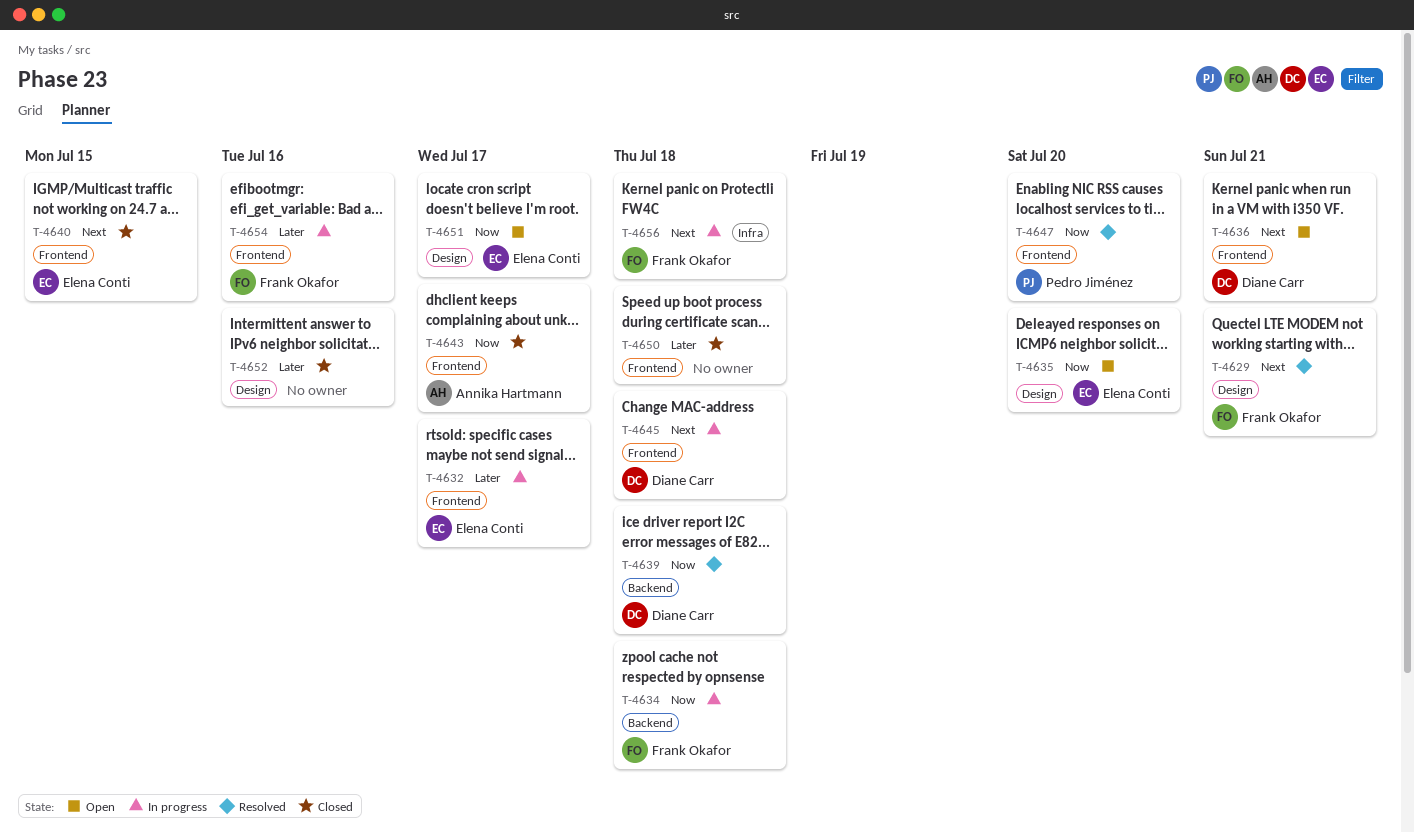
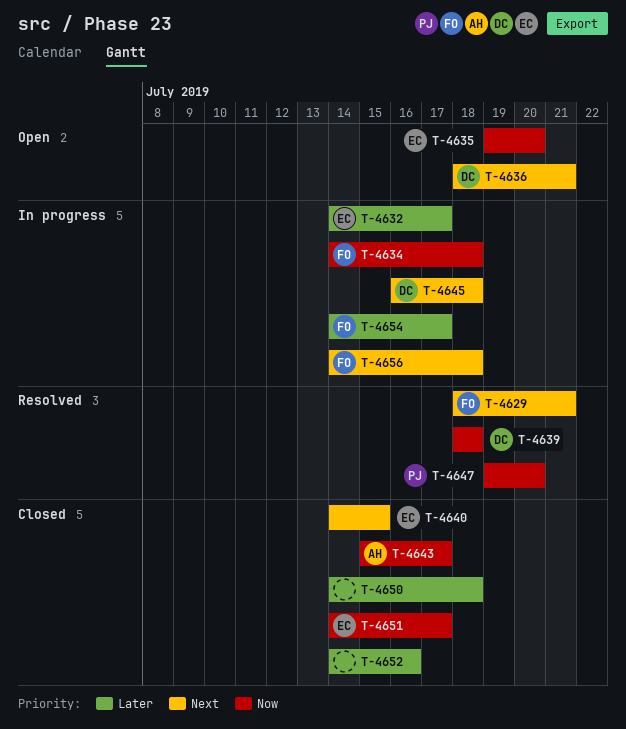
T-4651, status: Open -> Closed
T-4654, due: Jul 16 -> Jul 17

